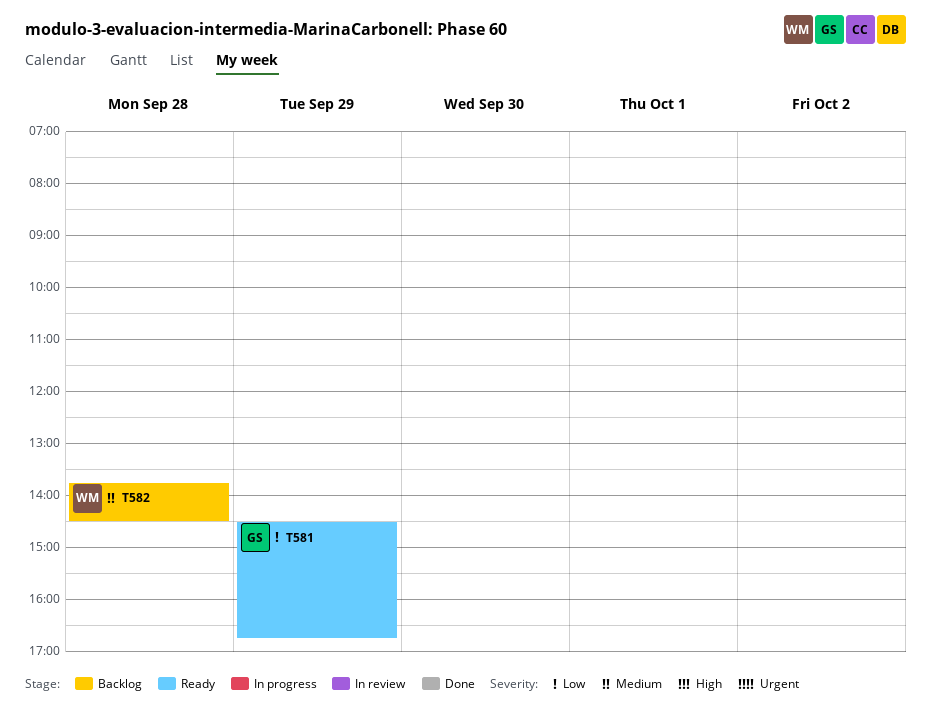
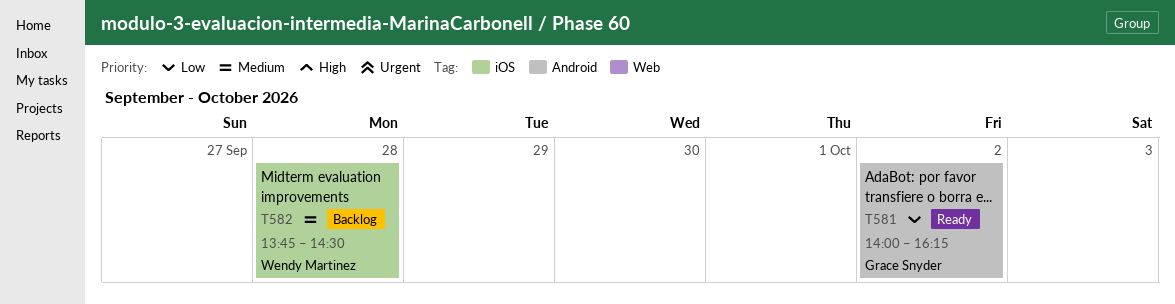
T581, day: Sep 29 -> Oct 2
T581, begins: 14:30 -> 14:00
T581, ends: 16:45 -> 16:15

